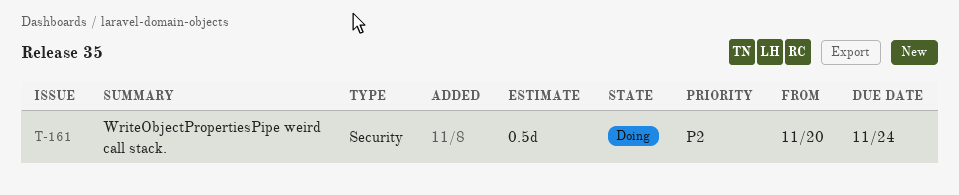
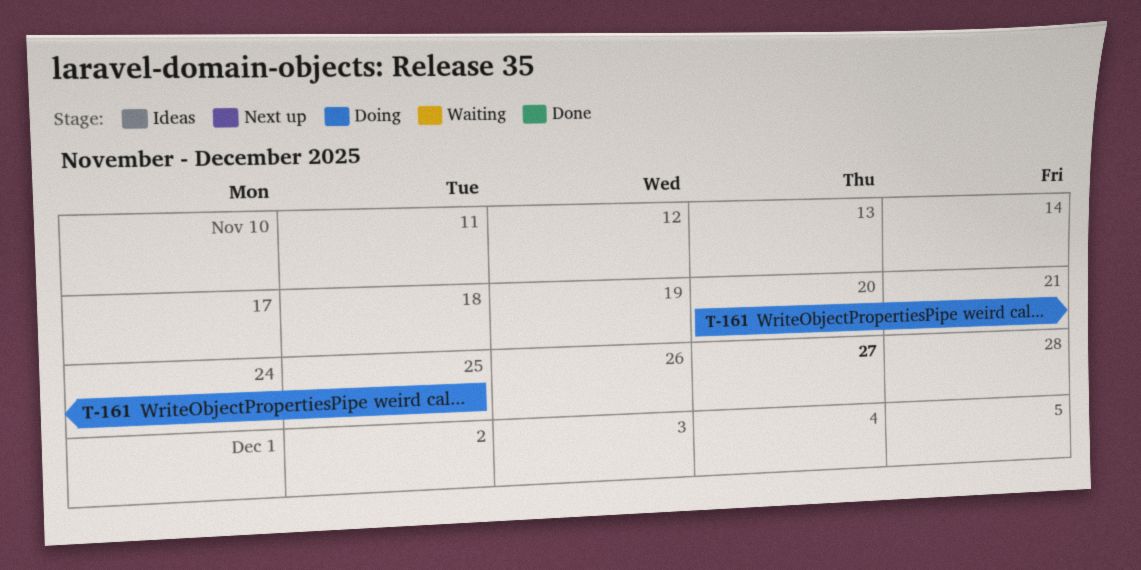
T-161, due: Nov 24 -> Nov 25

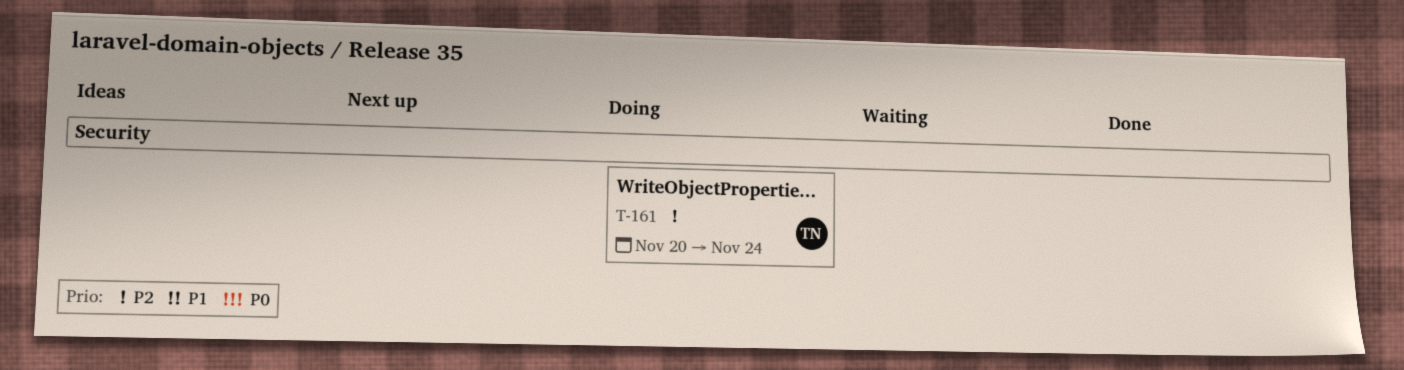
T-161, due: Nov 25 -> Nov 24

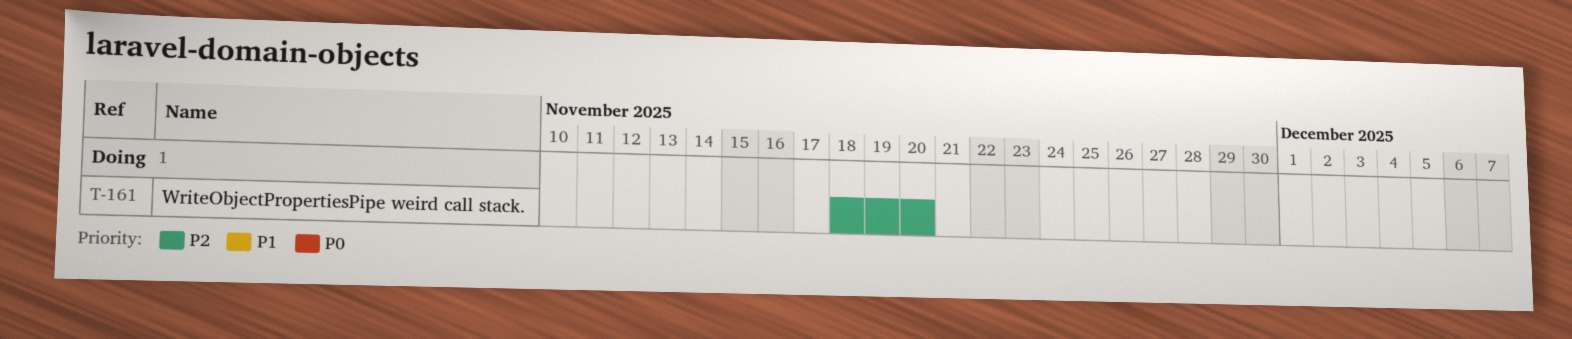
T-161, start: Nov 20 -> Nov 18
T-161, due: Nov 24 -> Nov 20

